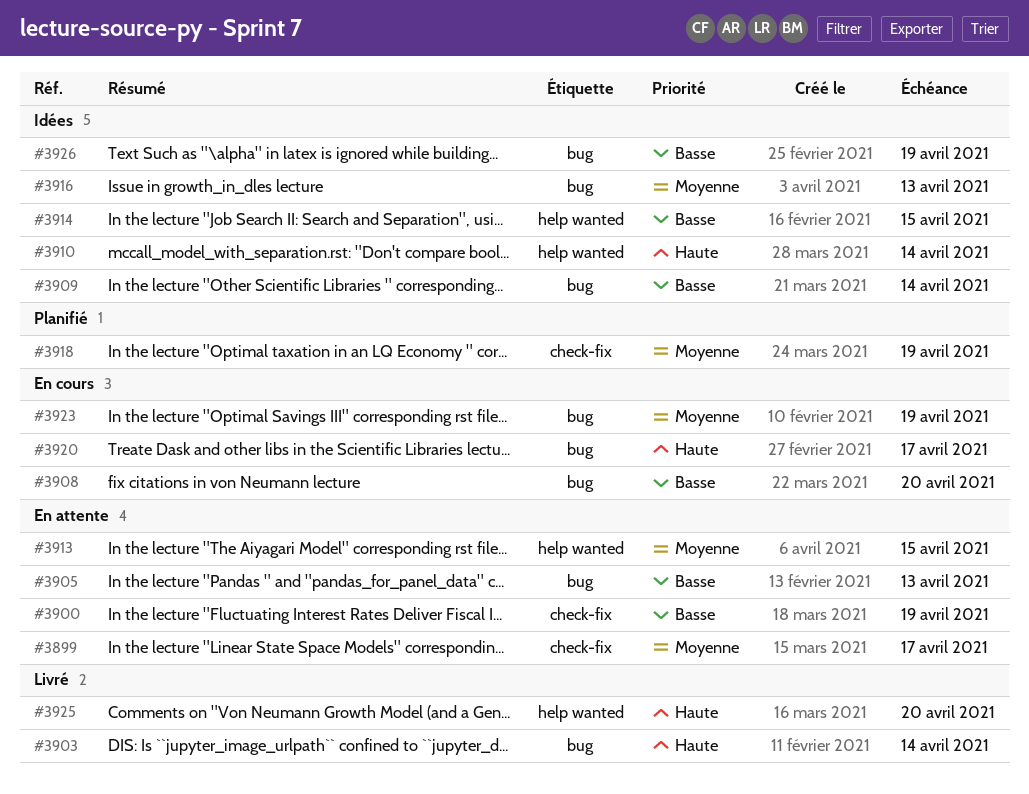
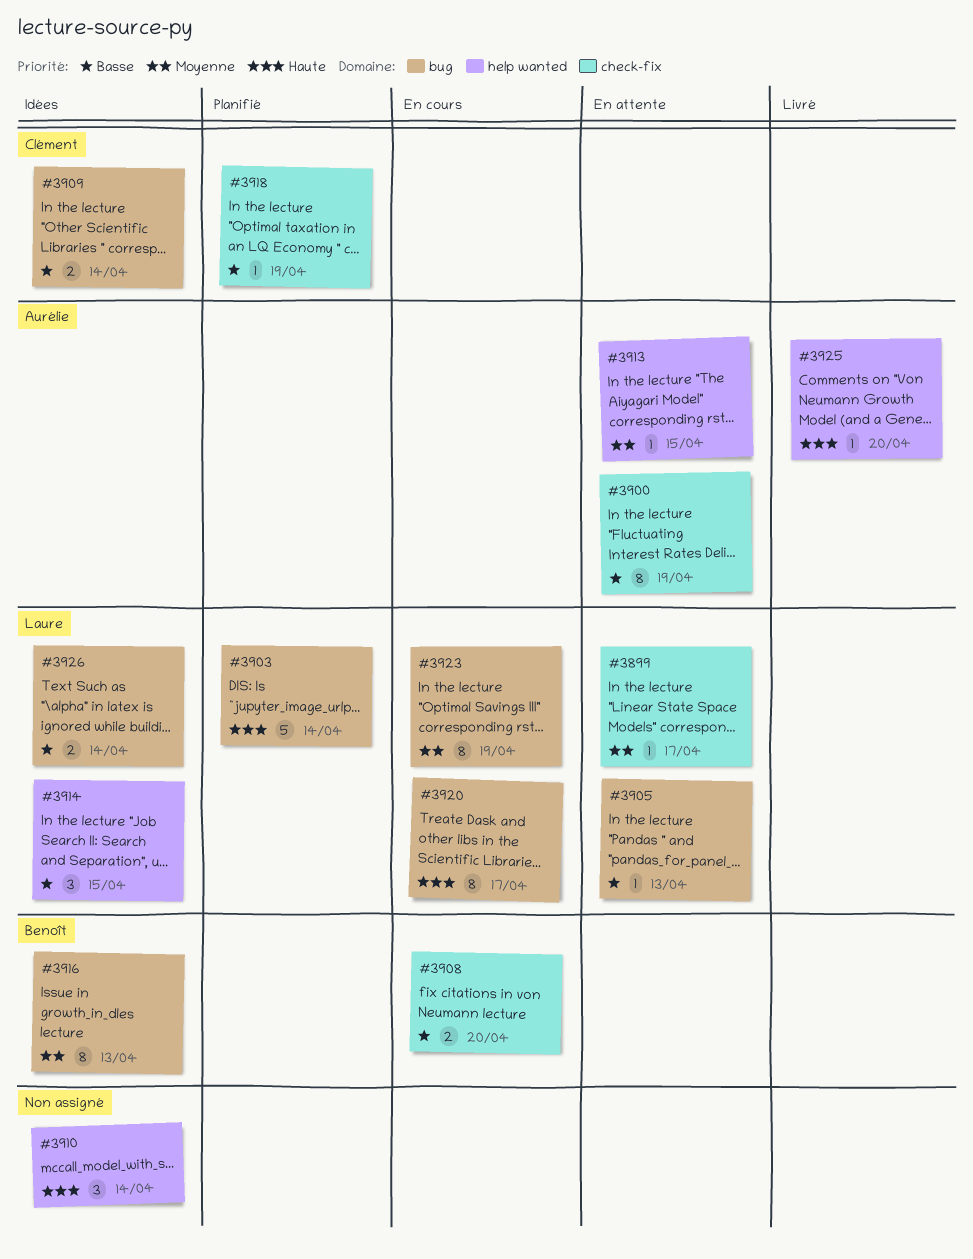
#3903, status: Livré -> Planifié
#3908, label: bug -> check-fix
#3918, priority: Moyenne -> Basse
#3926, due: Apr 19 -> Apr 14

